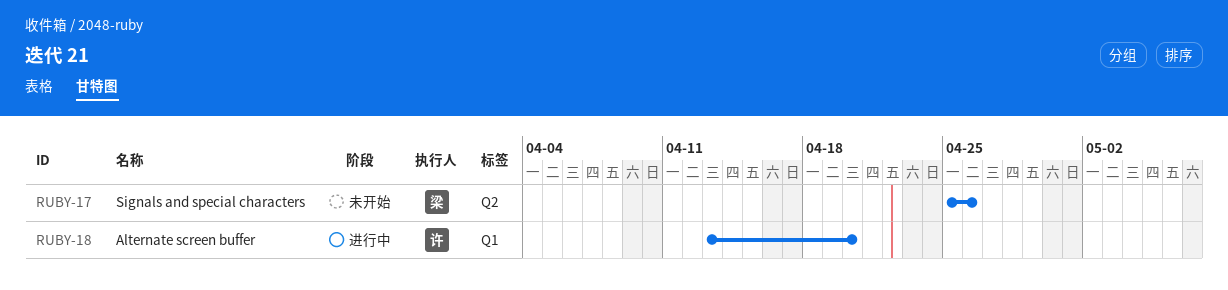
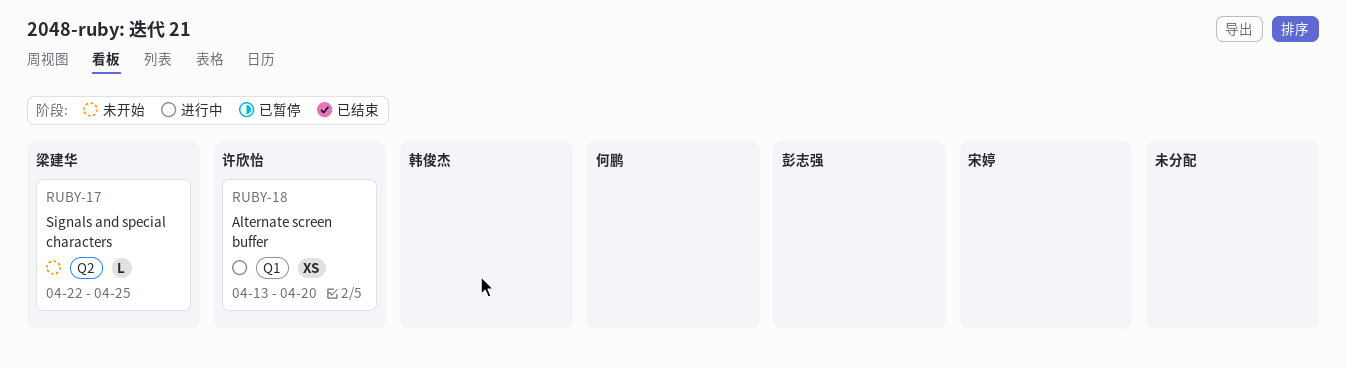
RUBY-17, start: Apr 25 -> Apr 22
RUBY-17, due: Apr 26 -> Apr 25

